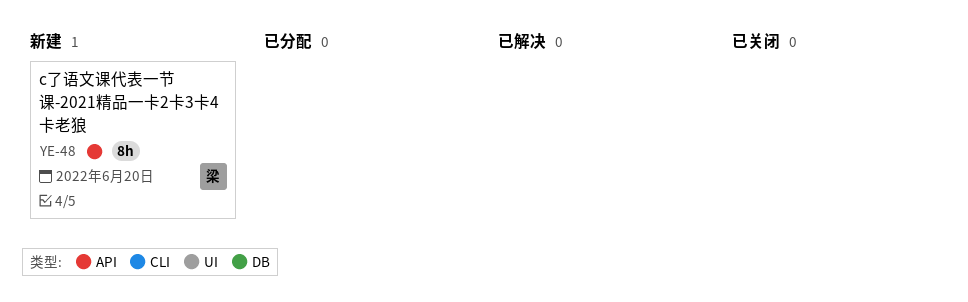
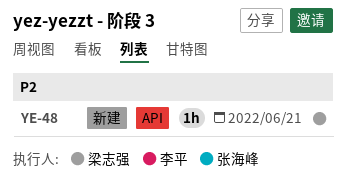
YE-48, estimate: 8h -> 1h
YE-48, due: Jun 20 -> Jun 21

